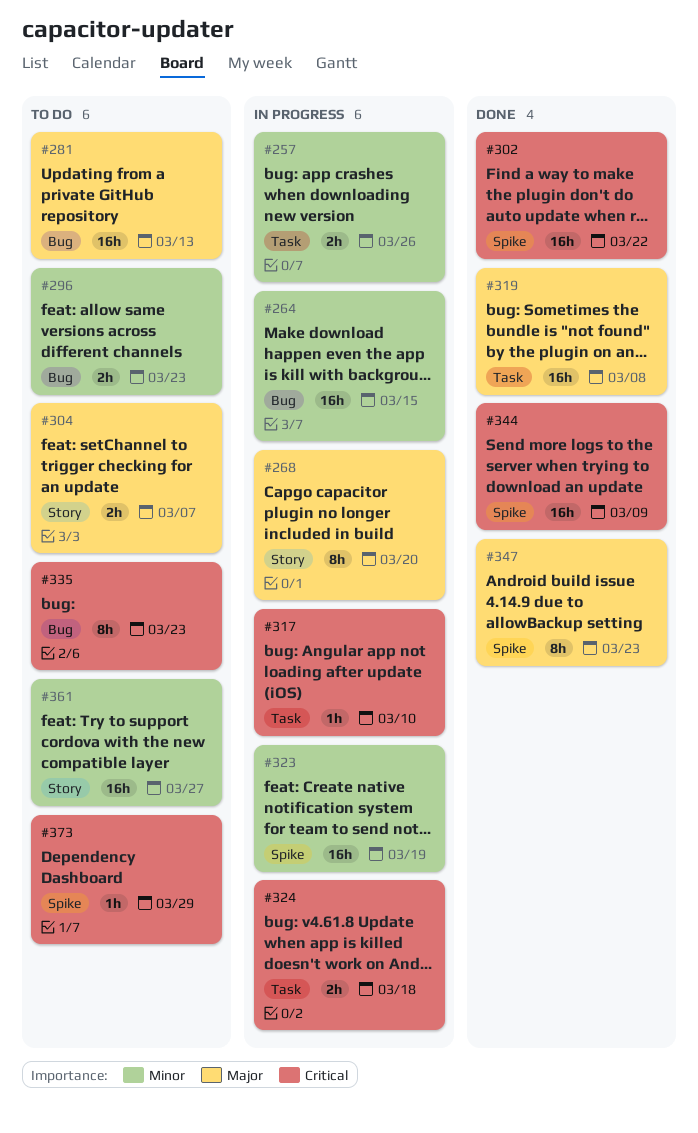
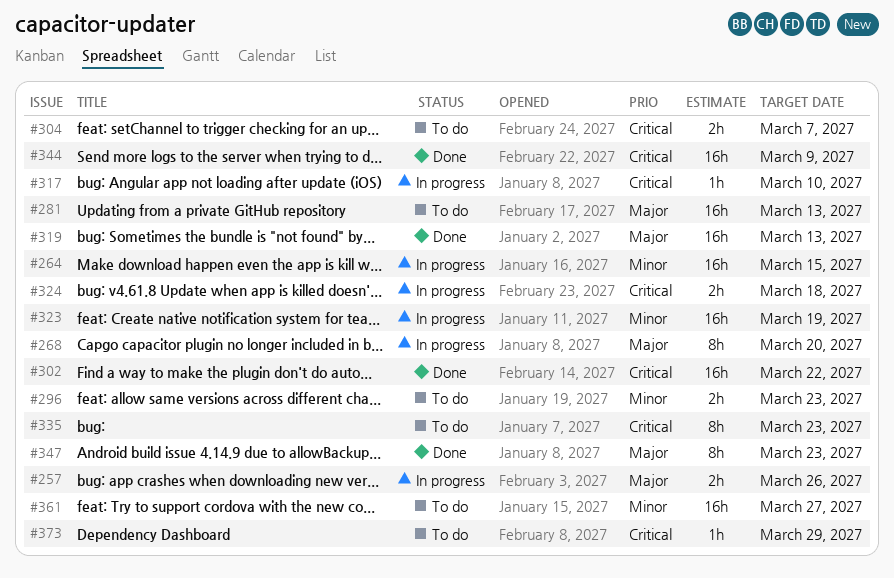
#257, priority: Minor -> Major
#304, priority: Major -> Critical
#319, due: Mar 8 -> Mar 13

